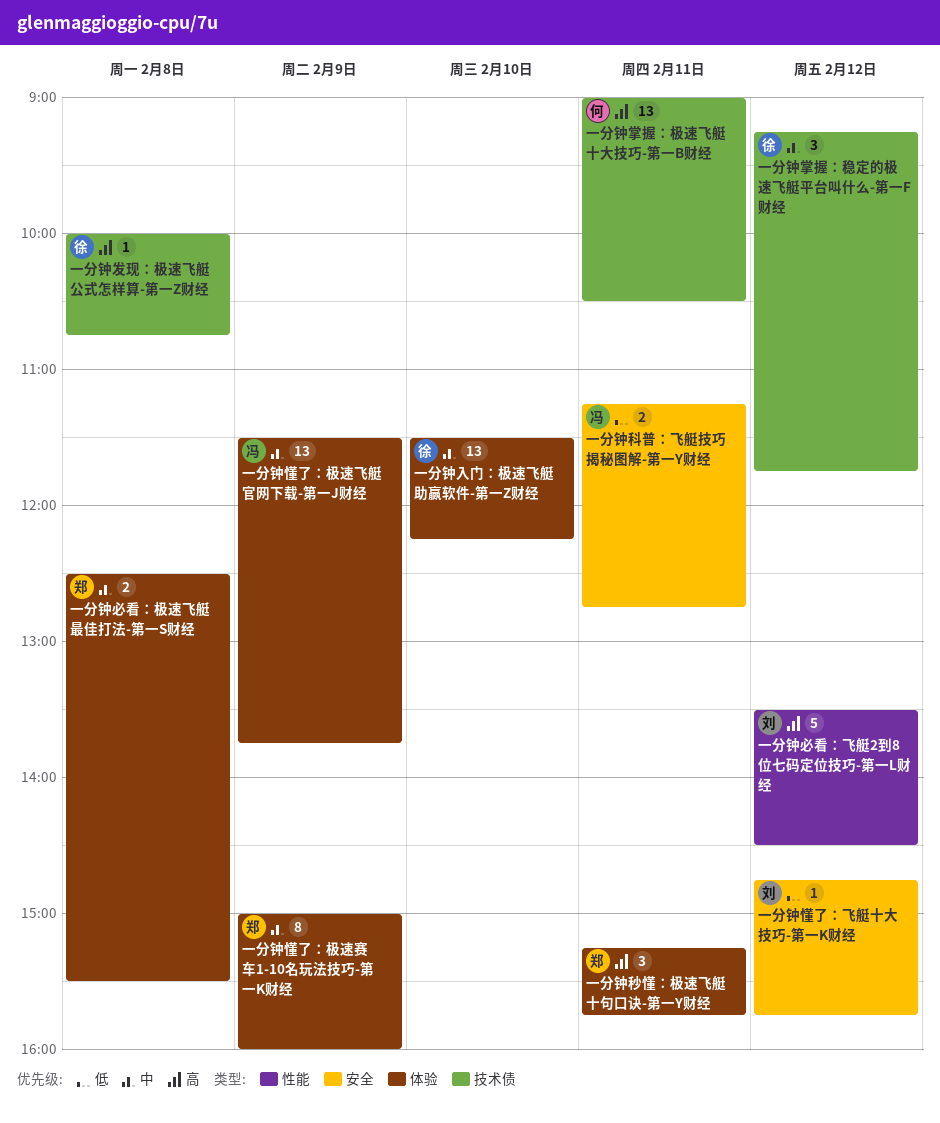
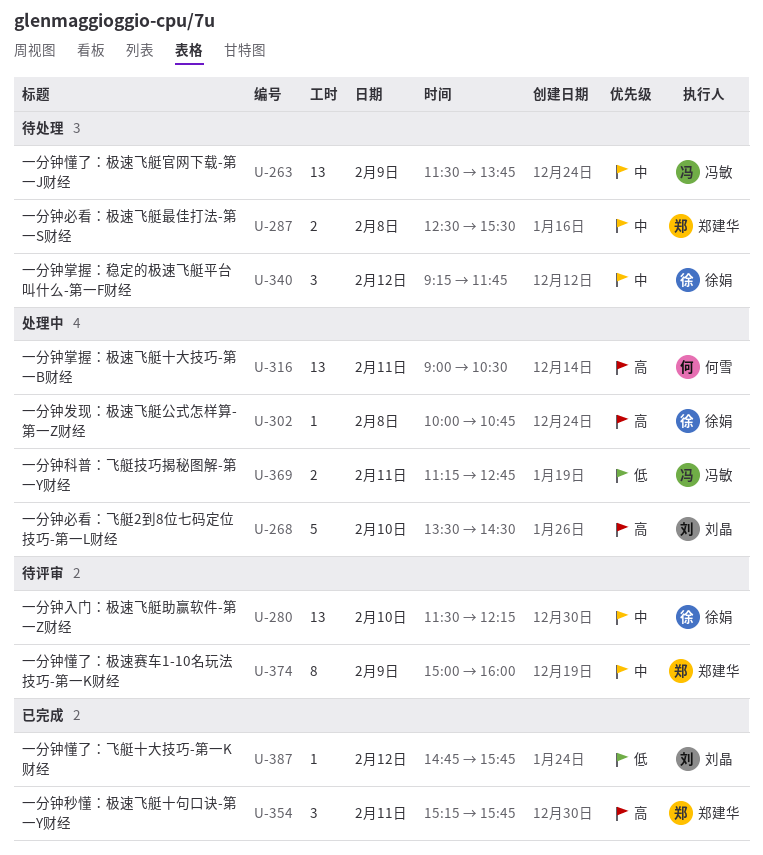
一分钟必看：飞艇2到8位七码定位技巧-第一L财经, day: Feb 12 -> Feb 10

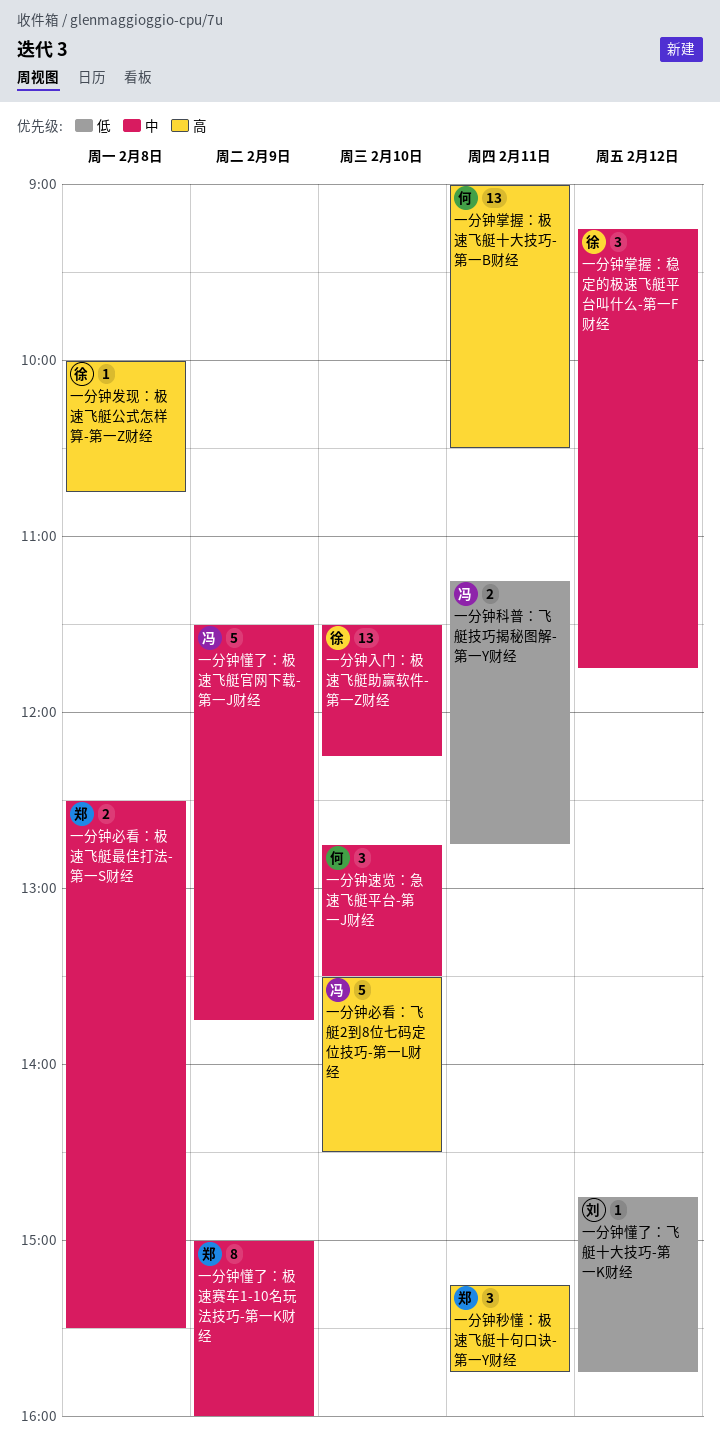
一分钟必看：飞艇2到8位七码定位技巧-第一L财经, owner: 刘晶 -> 冯敏
一分钟懂了：极速飞艇官网下载-第一J财经, estimate: 13 -> 5
一分钟速览：急速飞艇平台-第一J财经: none -> present

